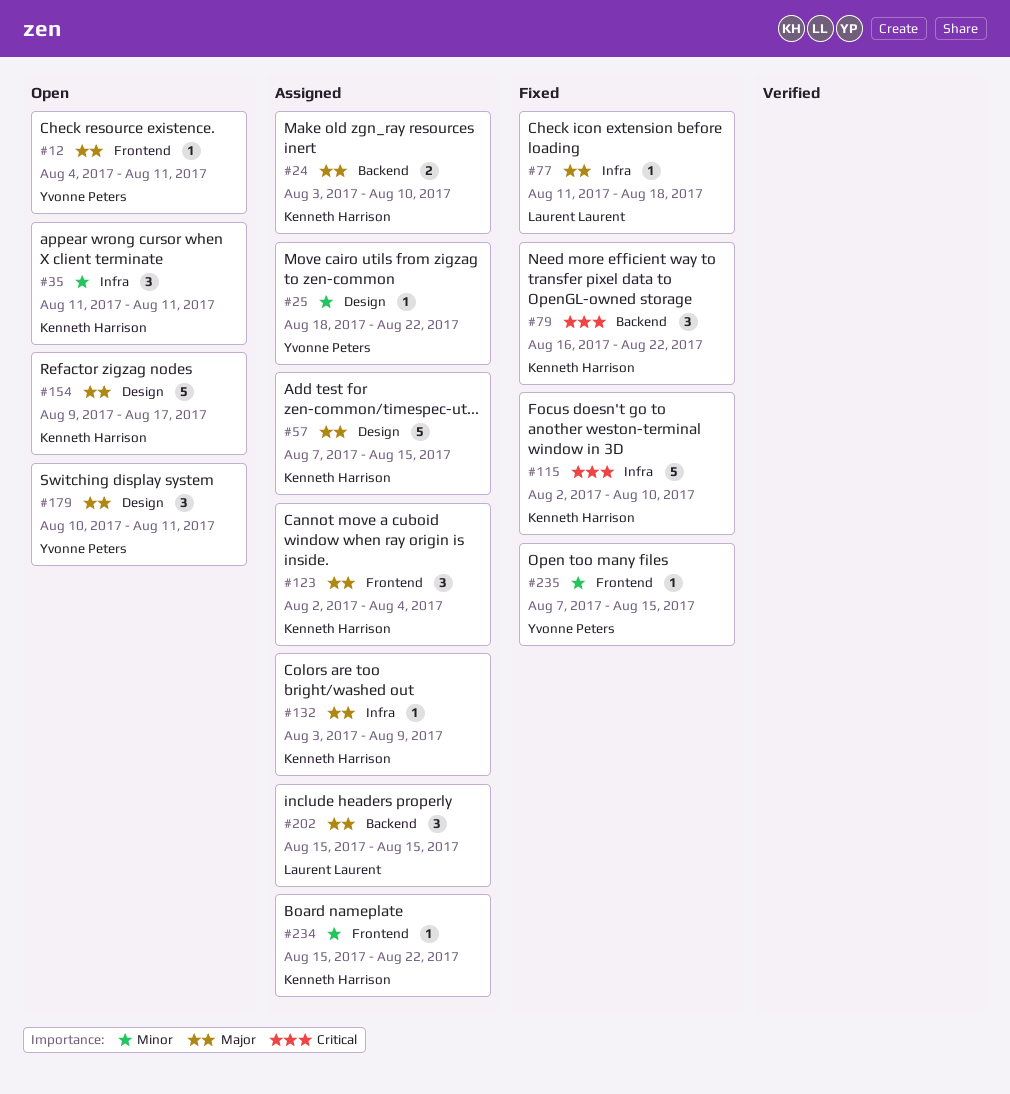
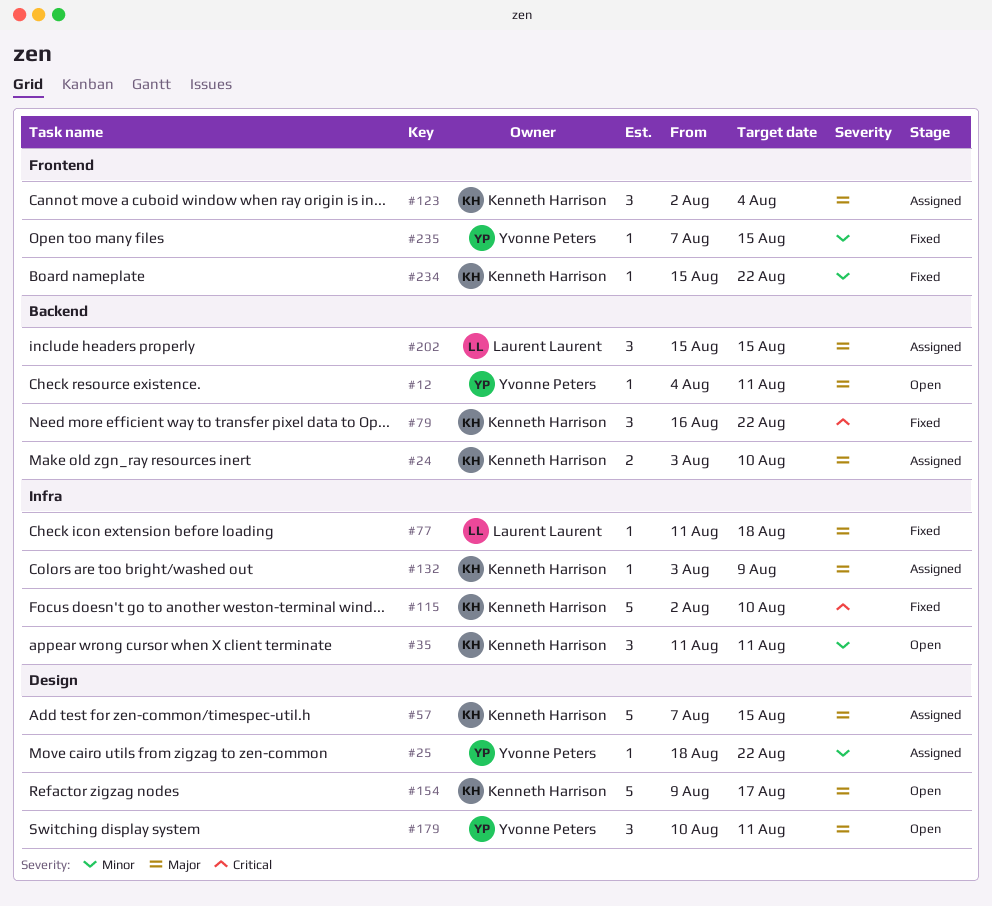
#12, label: Frontend -> Backend
#234, status: Assigned -> Fixed

